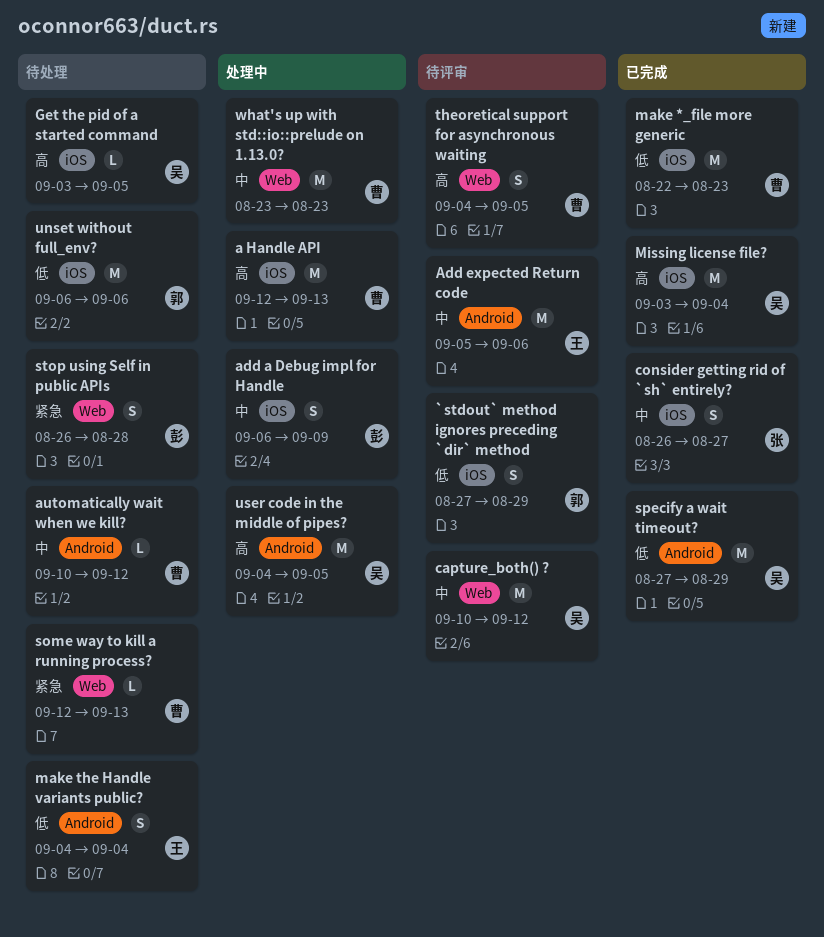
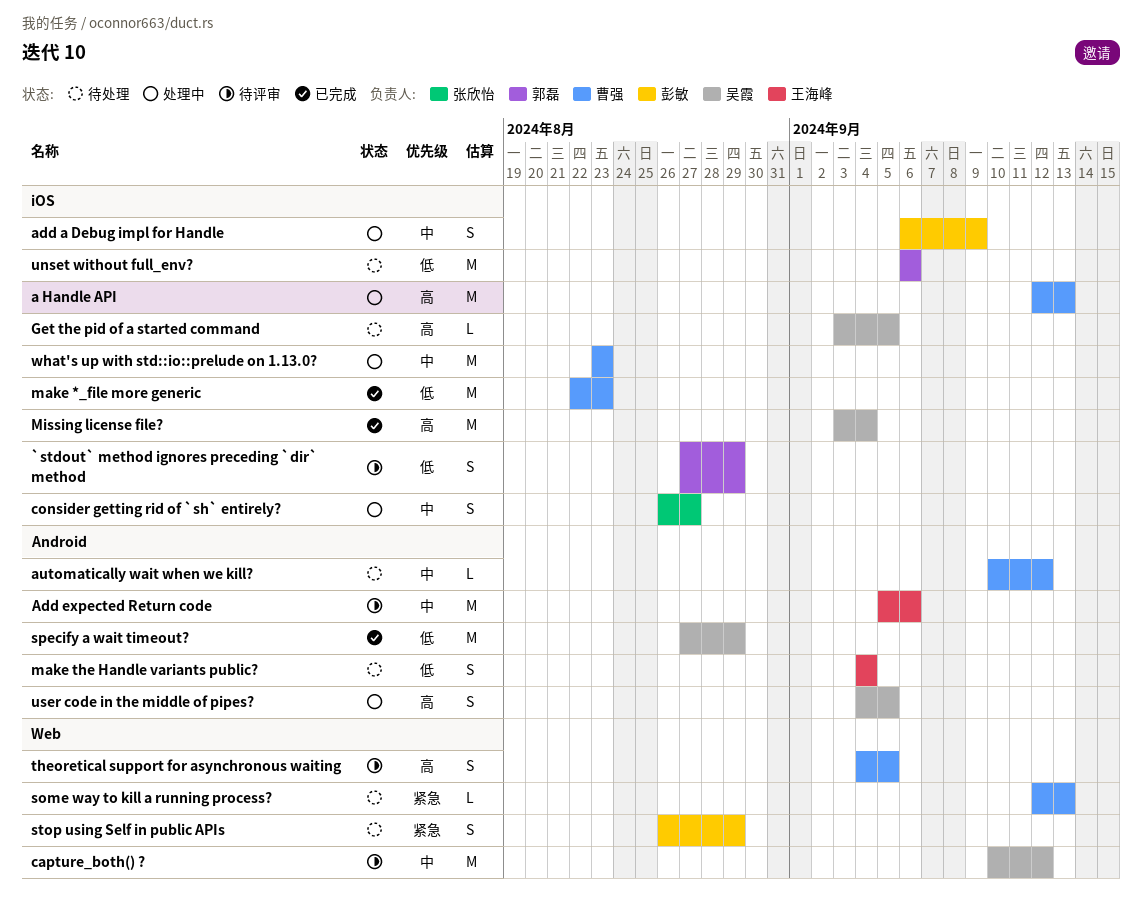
consider getting rid of `sh` entirely?, status: 已完成 -> 处理中
stop using Self in public APIs, due: Aug 28 -> Aug 29
user code in the middle of pipes?, estimate: M -> S
what's up with std::io::prelude on 1.13.0?, label: Web -> iOS

